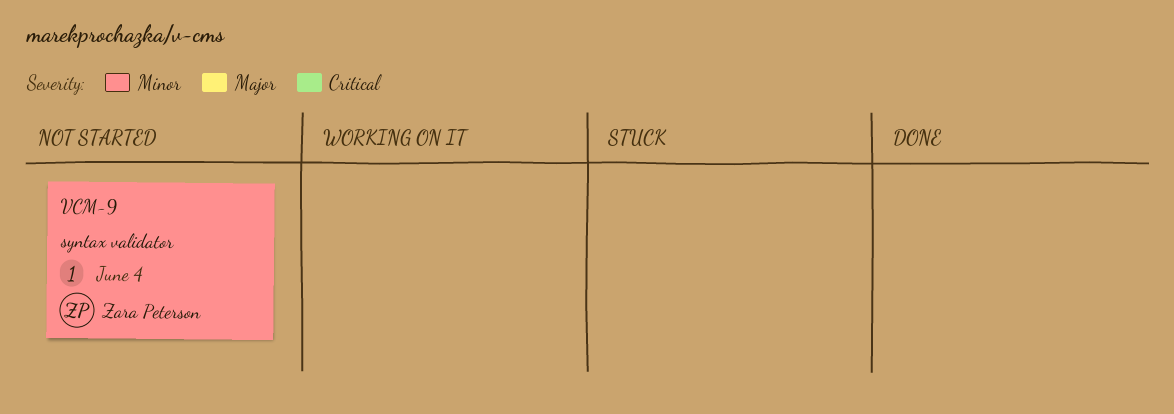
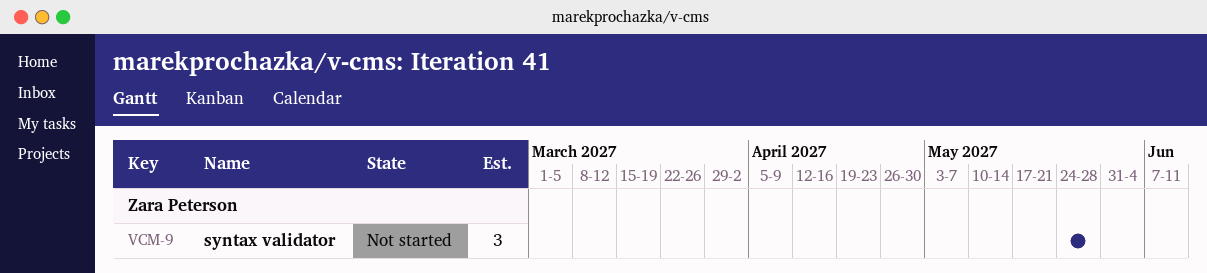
VCM-9, estimate: 1 -> 3
VCM-9, due: Jun 4 -> May 28

